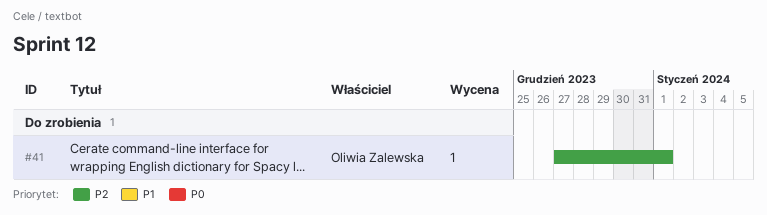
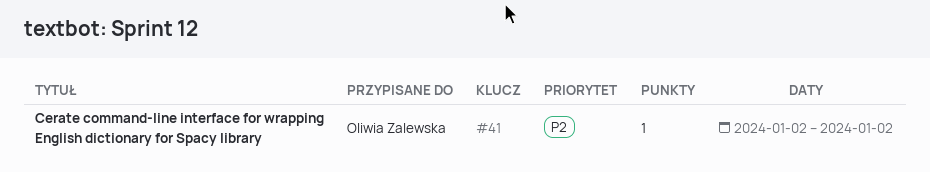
#41, start: Dec 27 -> Jan 2
#41, due: Jan 1 -> Jan 2

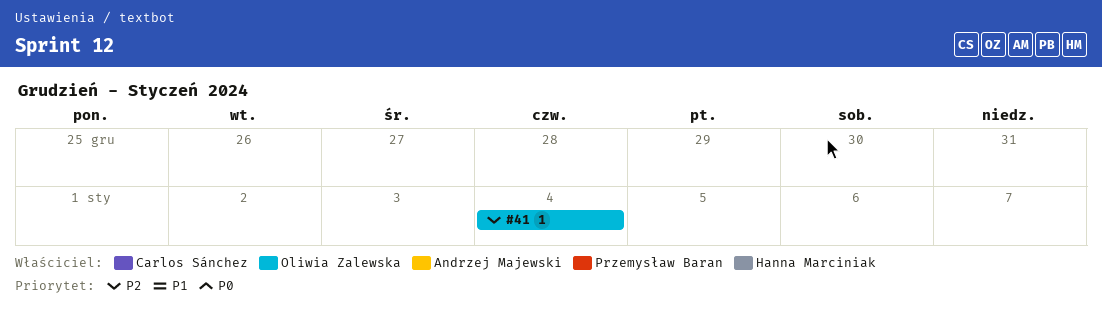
#41, start: Jan 2 -> Jan 4
#41, due: Jan 2 -> Jan 4

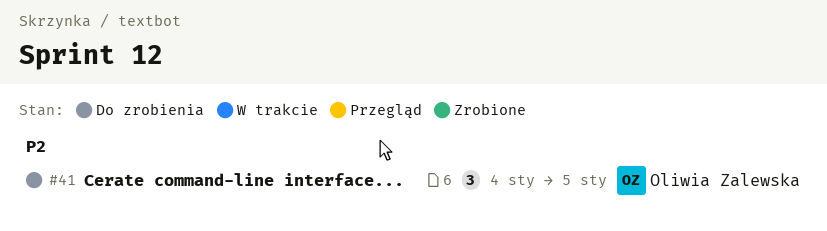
#41, estimate: 1 -> 3
#41, due: Jan 4 -> Jan 5

